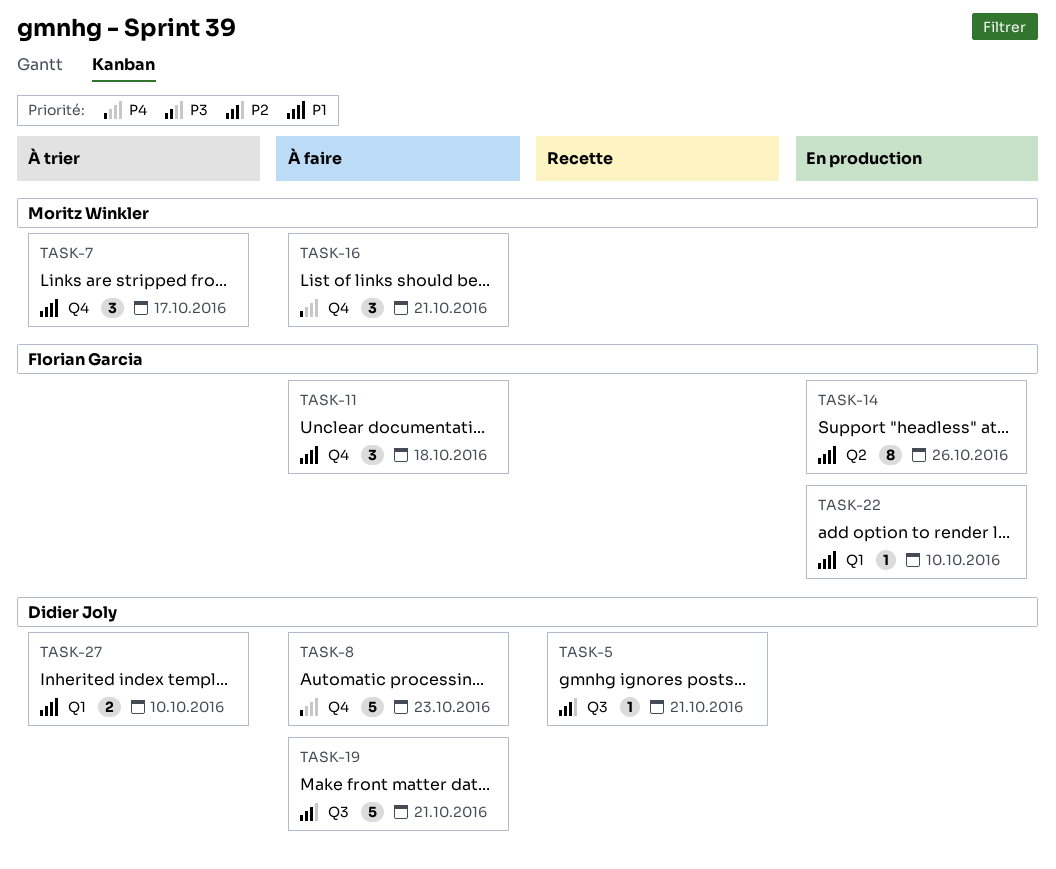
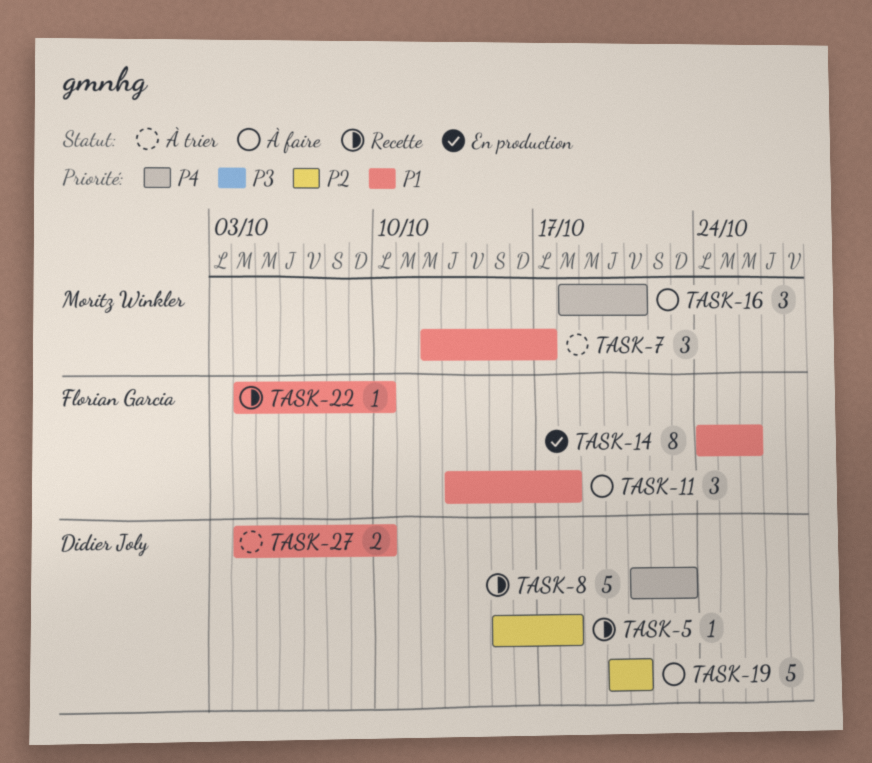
TASK-5, due: Oct 21 -> Oct 18
TASK-8, status: À faire -> Recette
TASK-22, status: En production -> Recette

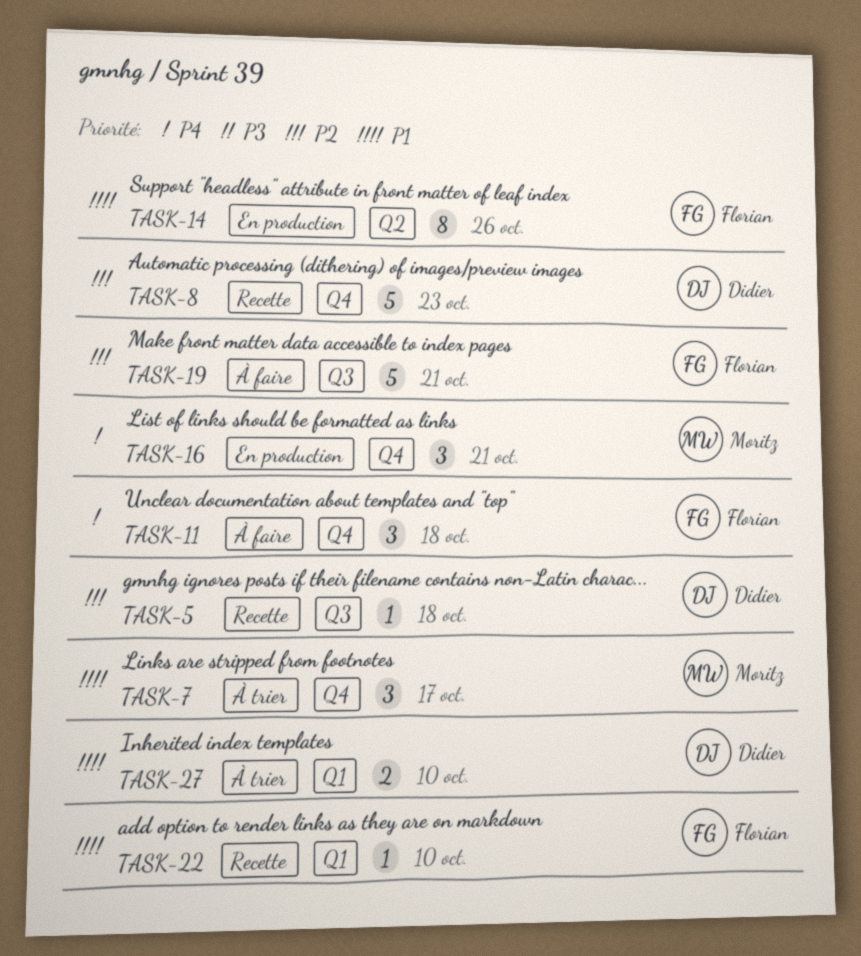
TASK-8, priority: P4 -> P2
TASK-11, priority: P1 -> P4
TASK-16, status: À faire -> En production
TASK-19, owner: Didier Joly -> Florian Garcia

